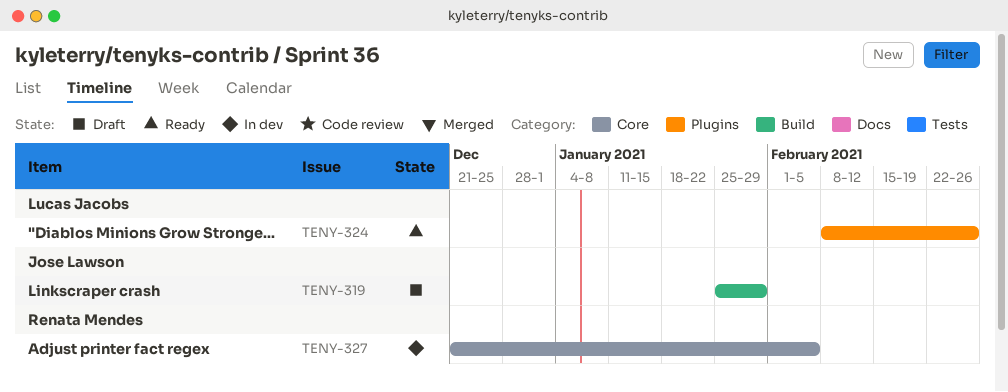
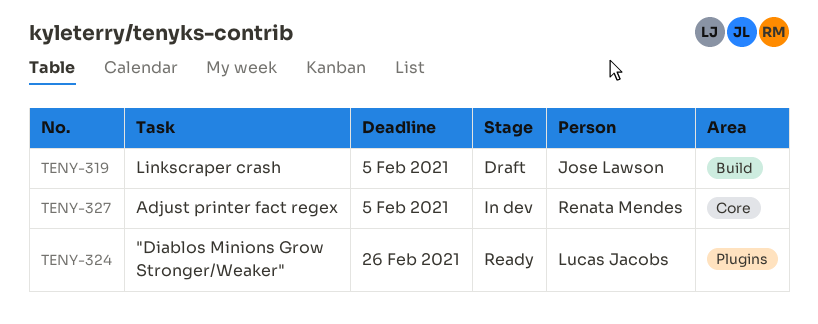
TENY-319, due: Jan 29 -> Feb 5

